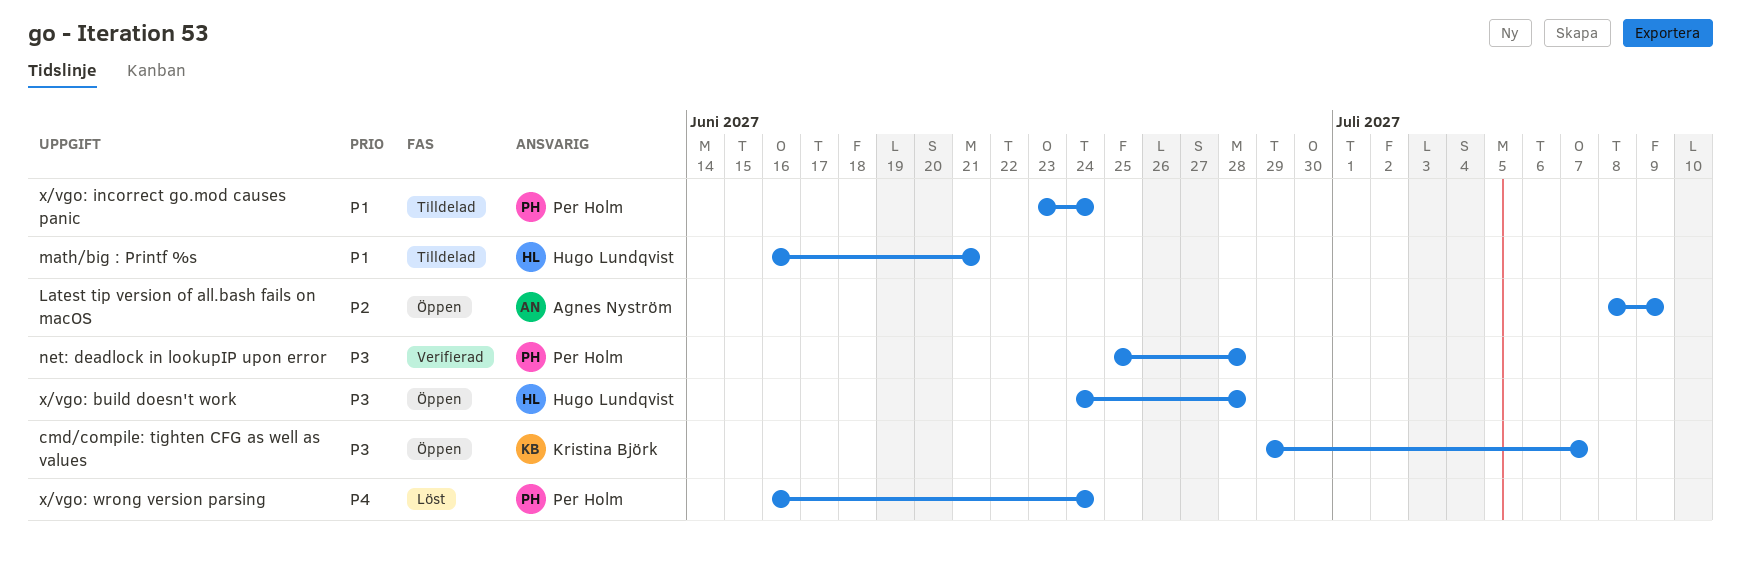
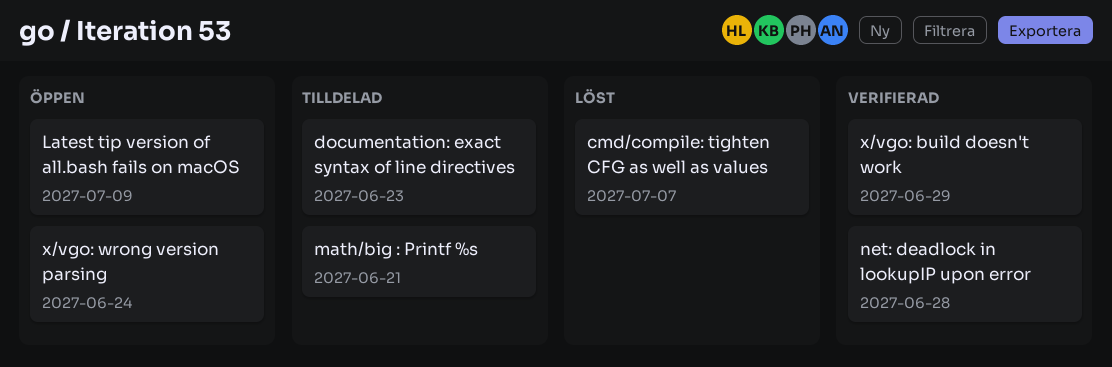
cmd/compile: tighten CFG as well as values, status: Öppen -> Löst
documentation: exact syntax of line directives: none -> present
x/vgo: build doesn't work, status: Öppen -> Verifierad
x/vgo: build doesn't work, due: Jun 28 -> Jun 29
x/vgo: incorrect go.mod causes panic: present -> none
x/vgo: wrong version parsing, status: Löst -> Öppen

